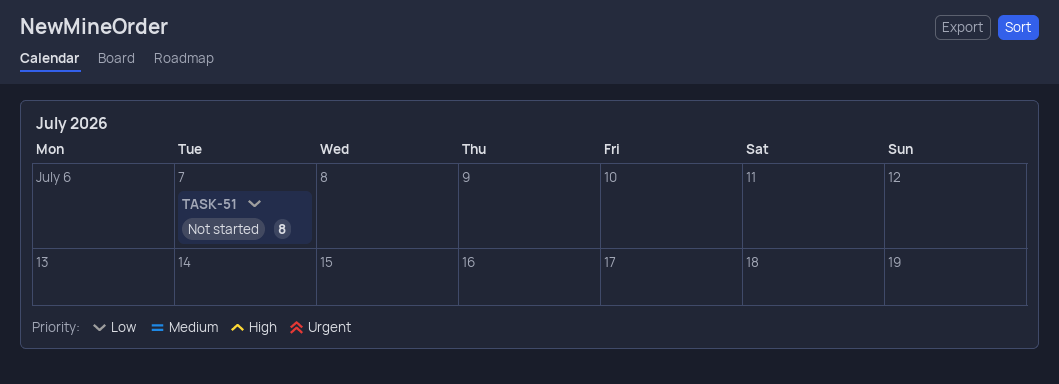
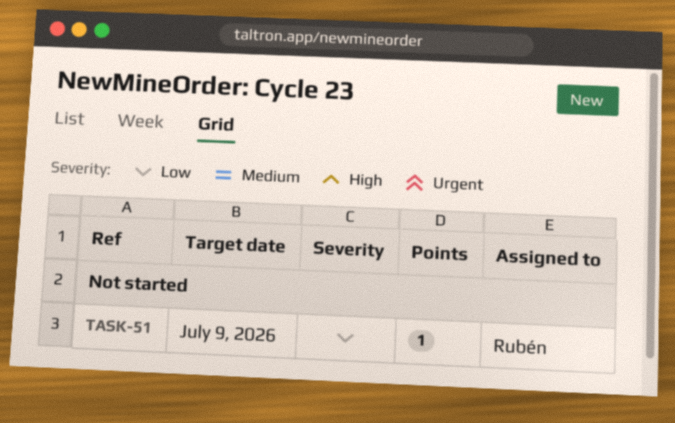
TASK-51, estimate: 8 -> 1
TASK-51, due: Jul 7 -> Jul 9

